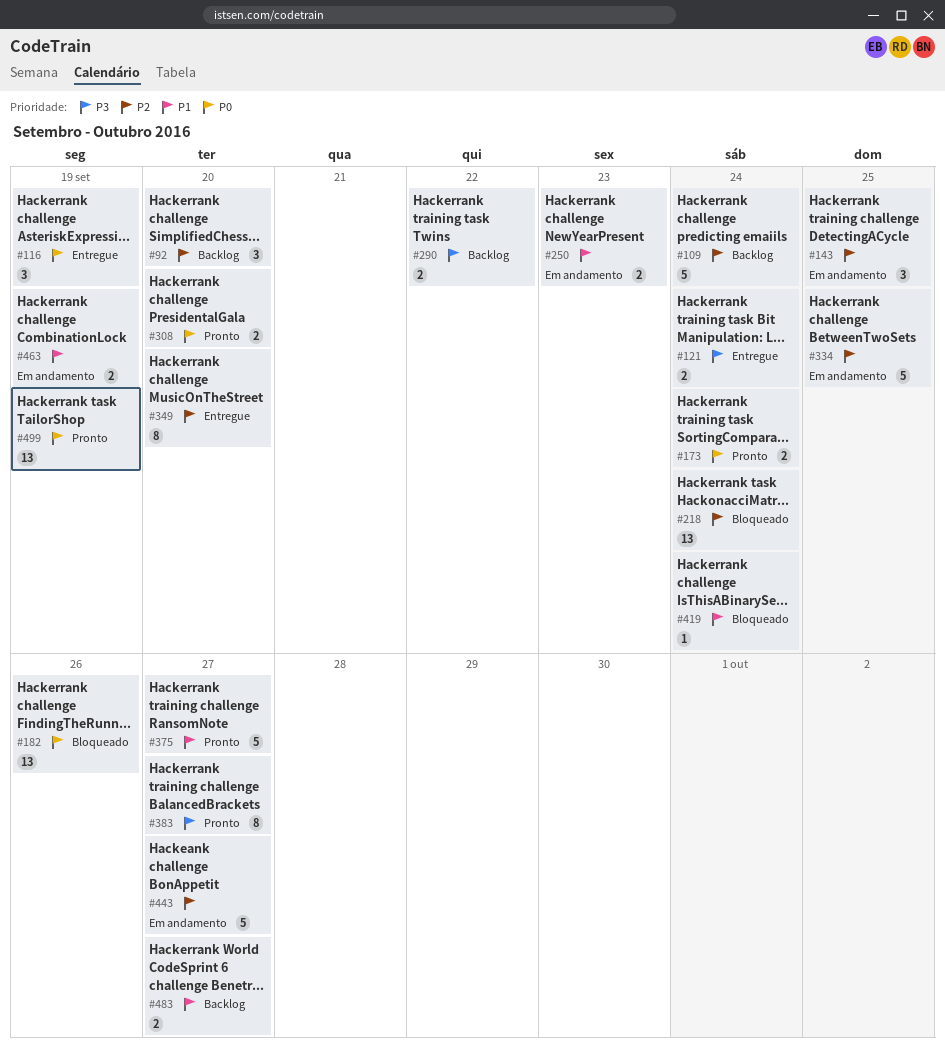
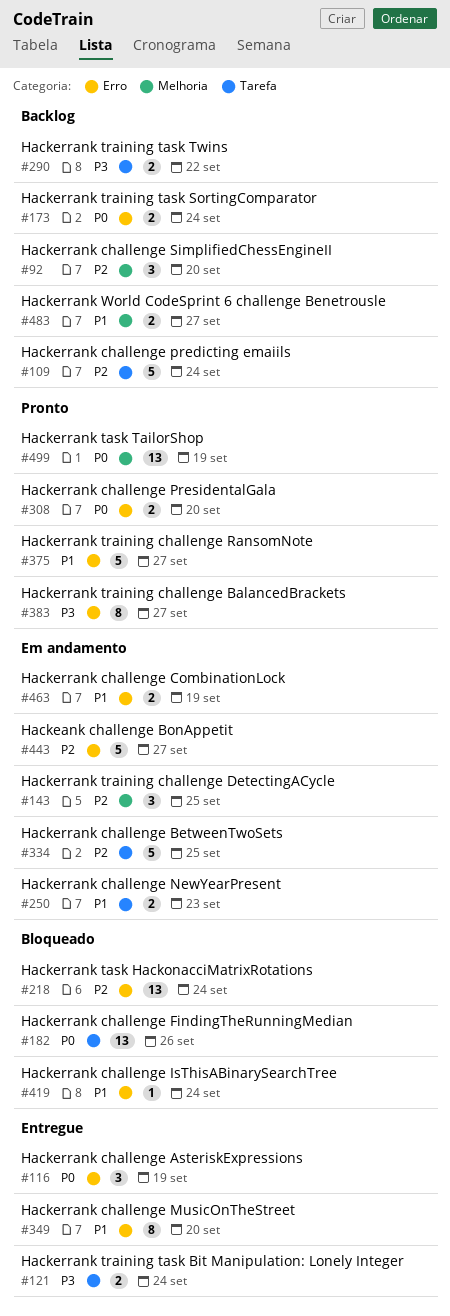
#173, status: Pronto -> Backlog
#349, priority: P2 -> P1

